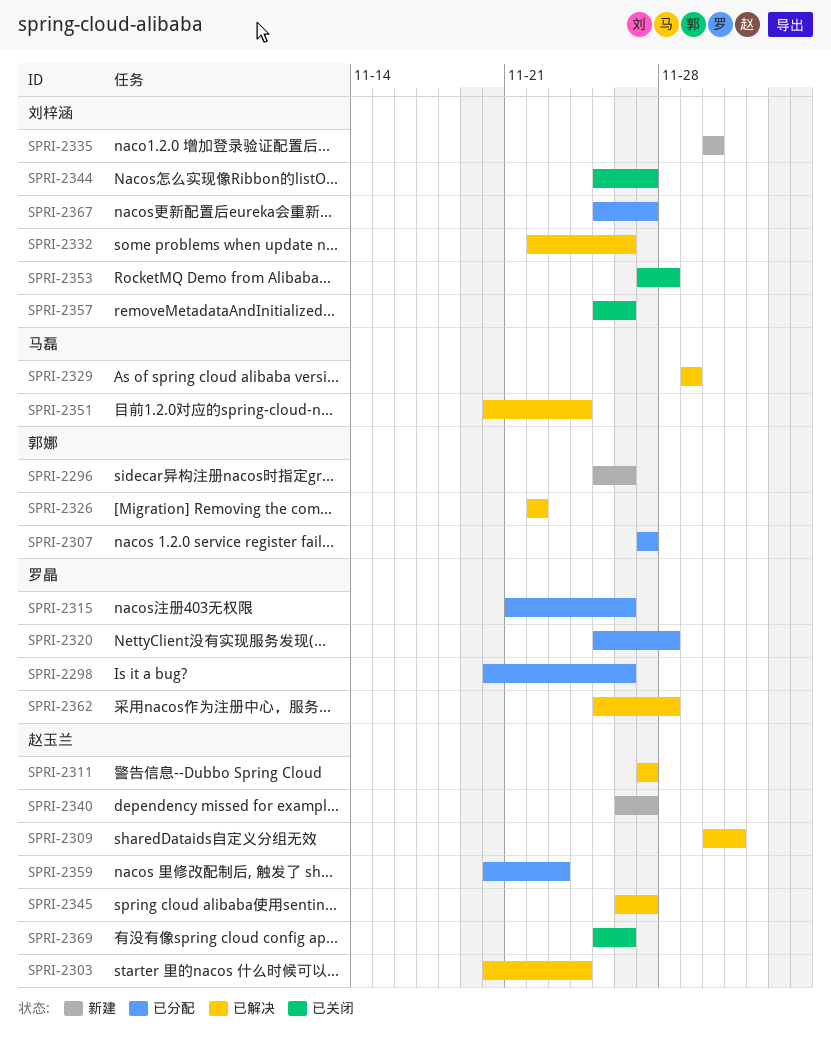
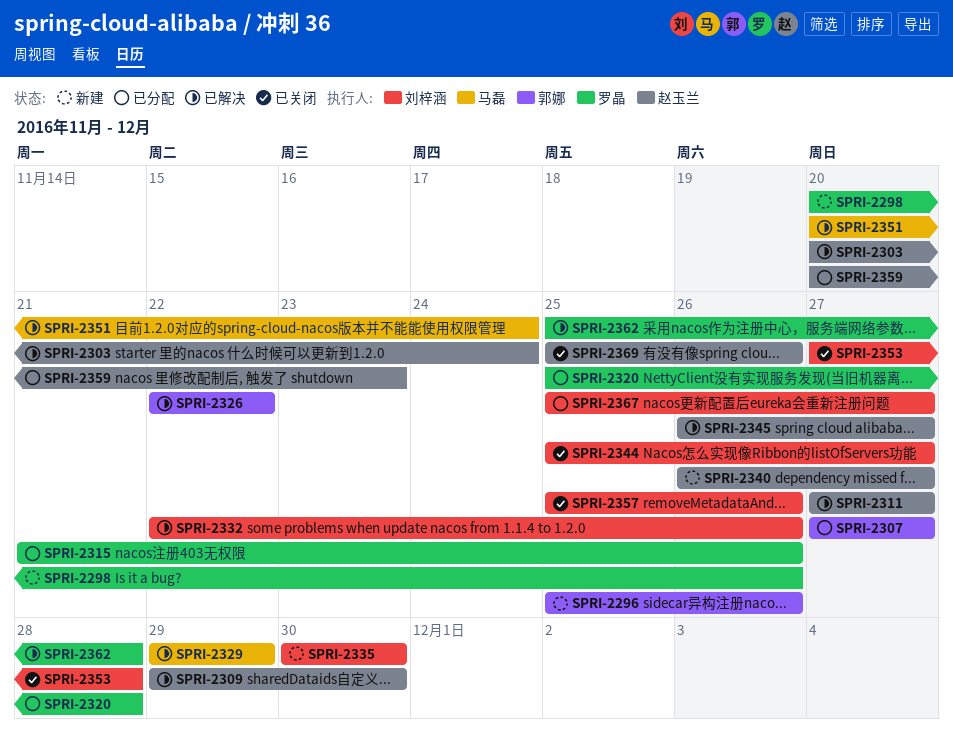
SPRI-2298, status: 已分配 -> 新建
SPRI-2309, start: Nov 30 -> Nov 29
SPRI-2309, due: Dec 1 -> Nov 30

